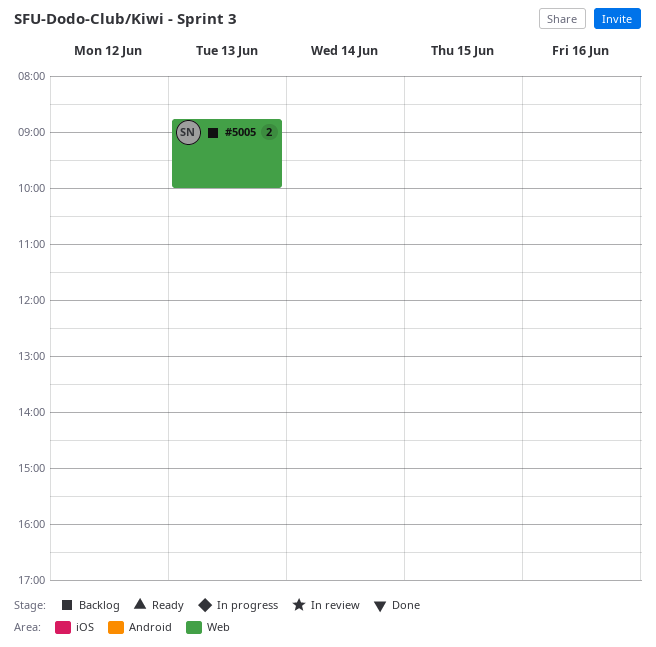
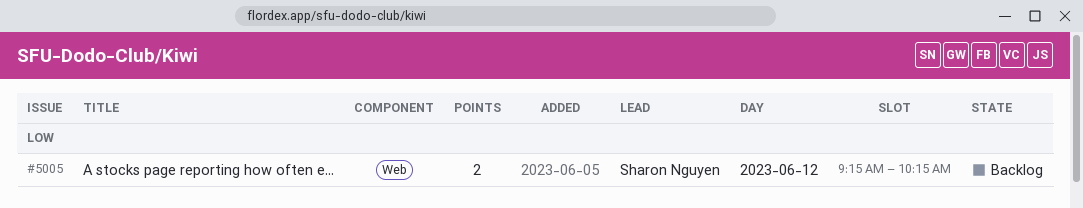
#5005, day: Jun 13 -> Jun 12
#5005, begins: 08:45 -> 09:15
#5005, ends: 10:00 -> 10:15

